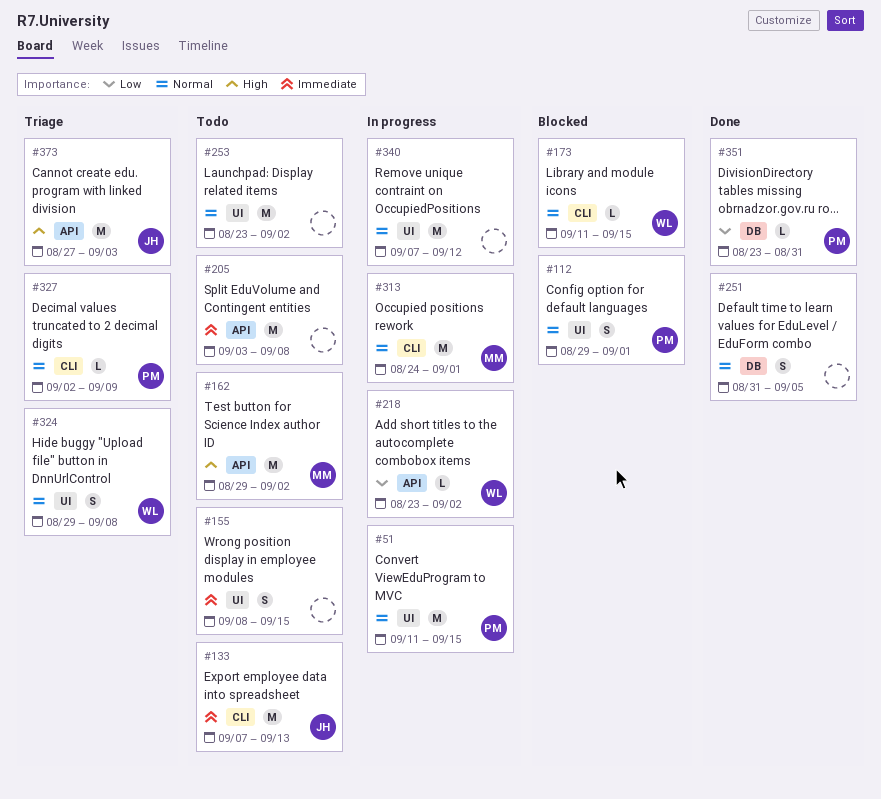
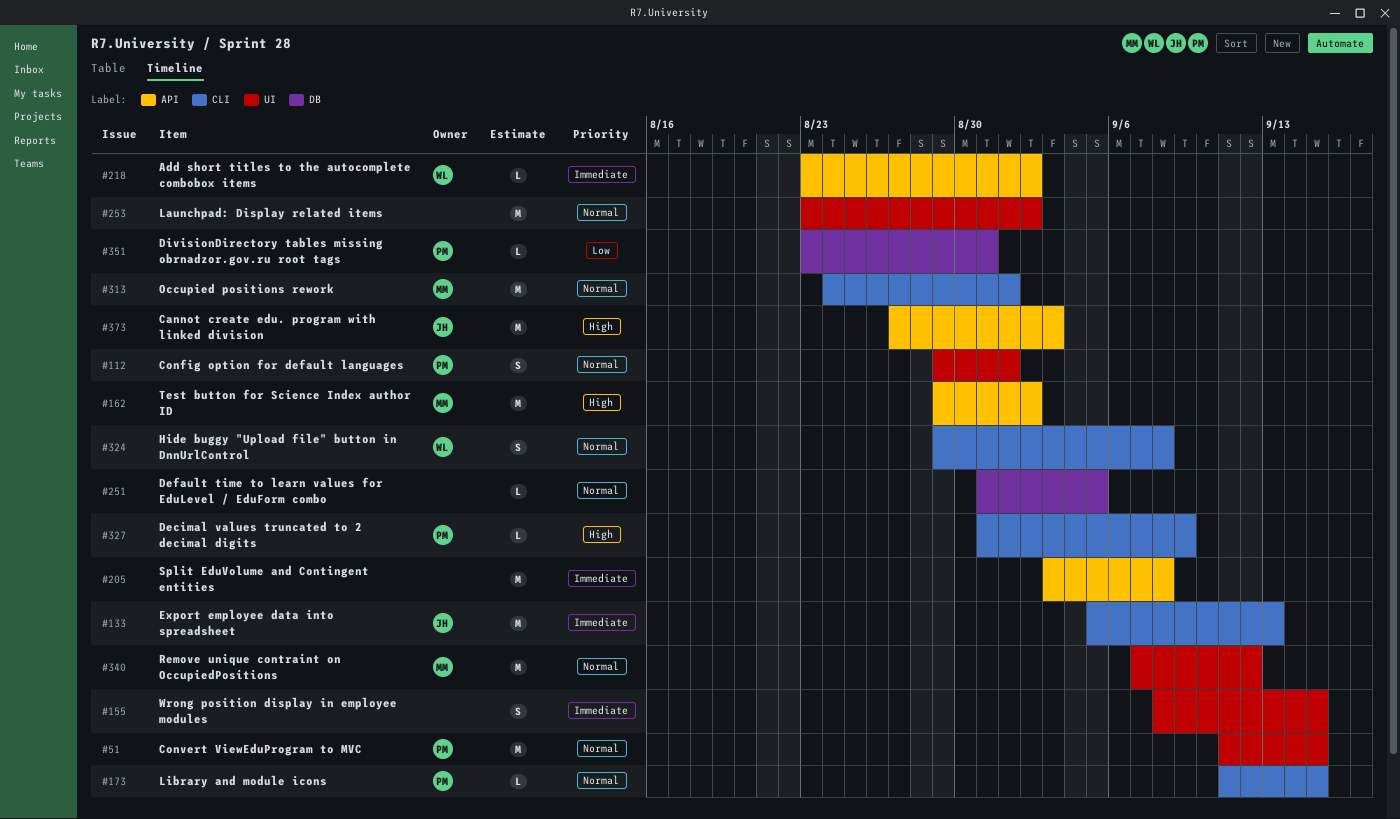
#133, start: Sep 7 -> Sep 5
#173, owner: WL -> PM
#218, priority: Low -> Immediate
#251, estimate: S -> L
#324, label: UI -> CLI
#327, priority: Normal -> High
#327, start: Sep 2 -> Aug 31
#340, owner: none -> MM

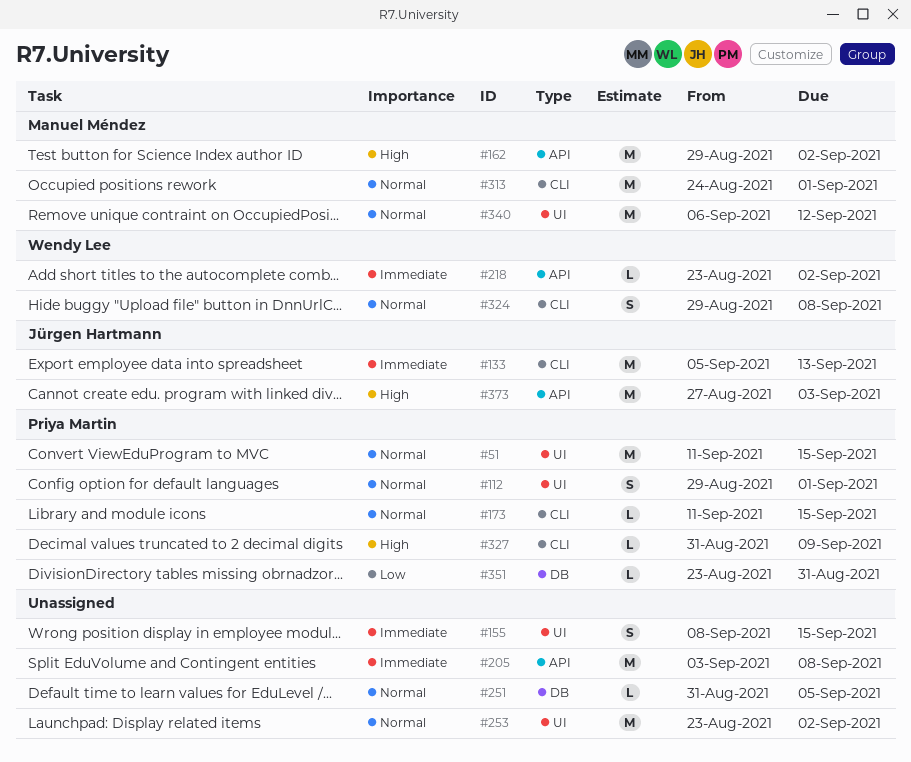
#340, start: Sep 7 -> Sep 6

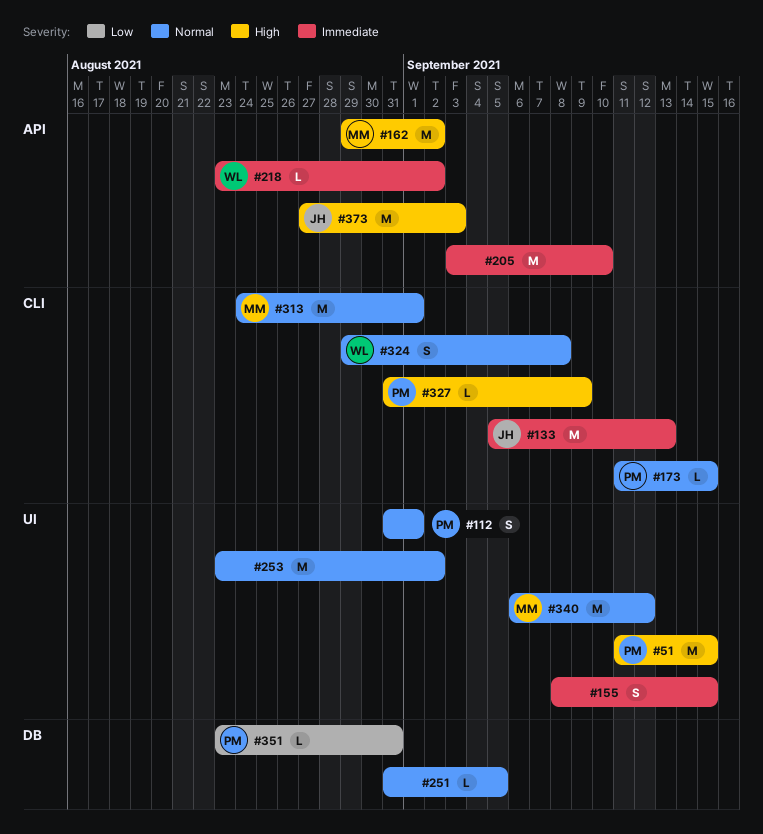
#51, priority: Normal -> High
#112, start: Aug 29 -> Aug 31
#205, due: Sep 8 -> Sep 10

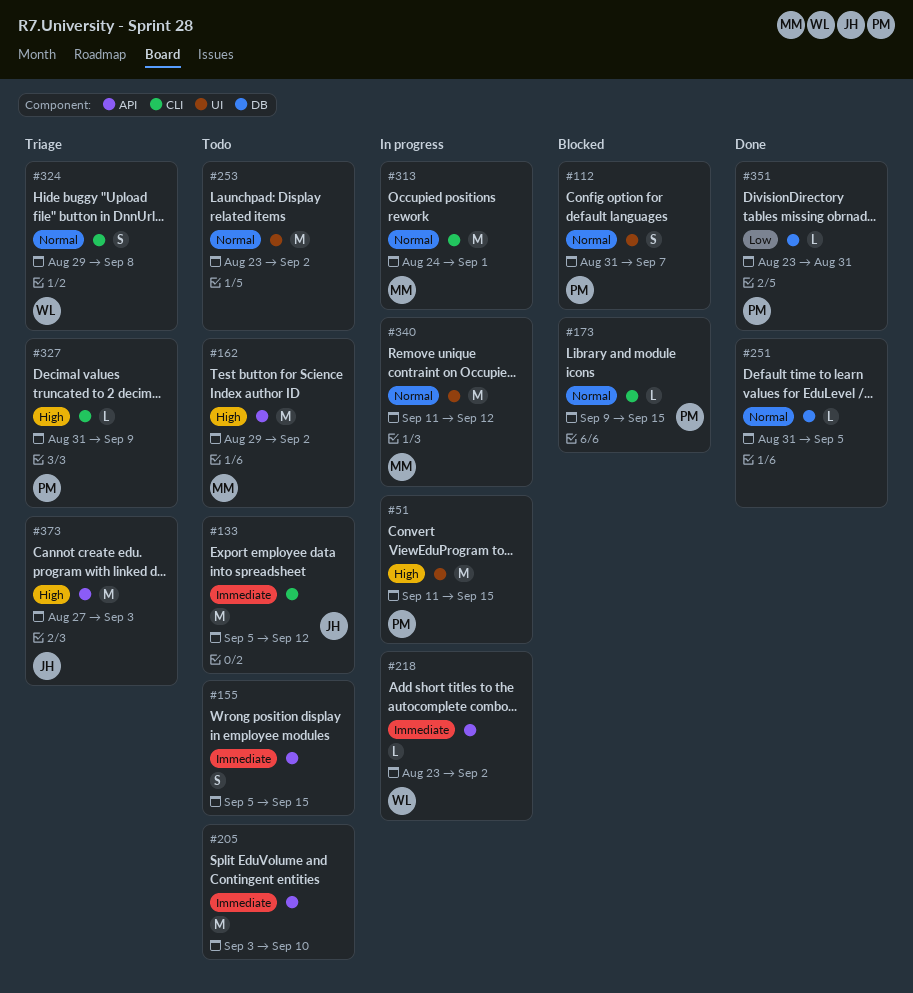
#112, due: Sep 1 -> Sep 7
#133, due: Sep 13 -> Sep 12
#155, label: UI -> API
#155, start: Sep 8 -> Sep 5
#173, start: Sep 11 -> Sep 9
#340, start: Sep 6 -> Sep 11

